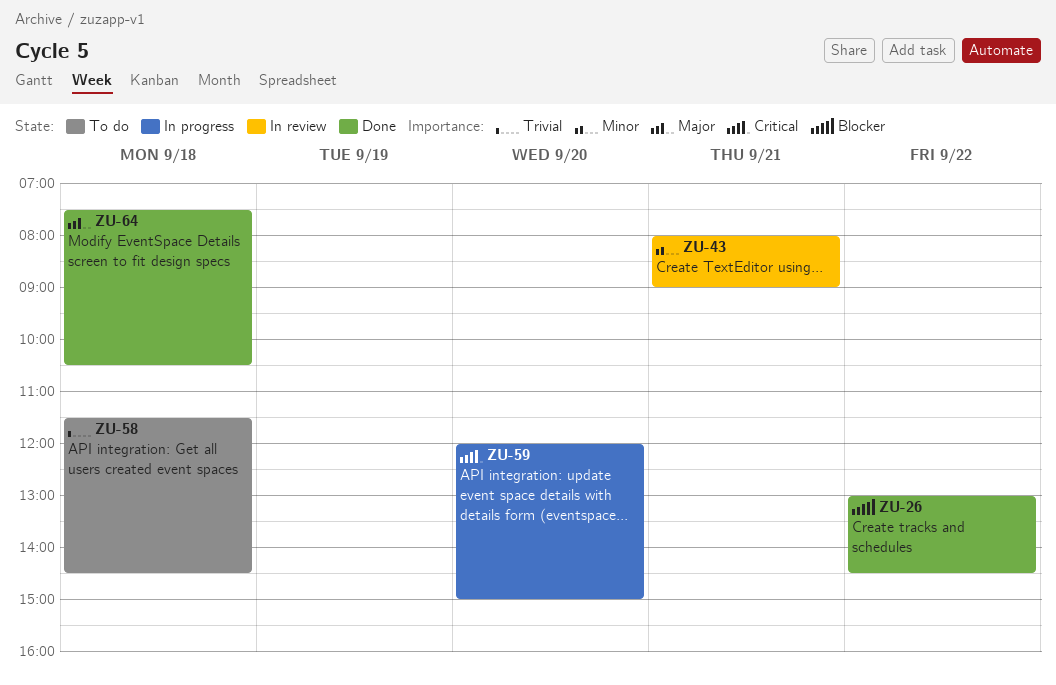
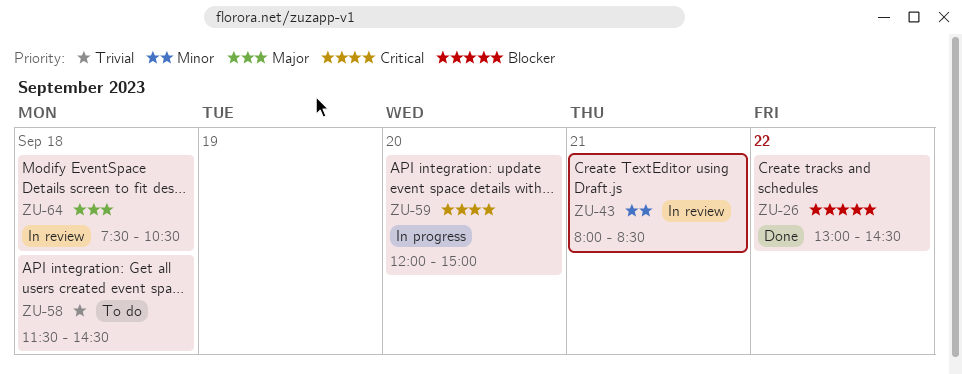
ZU-43, ends: 09:00 -> 08:30
ZU-64, status: Done -> In review

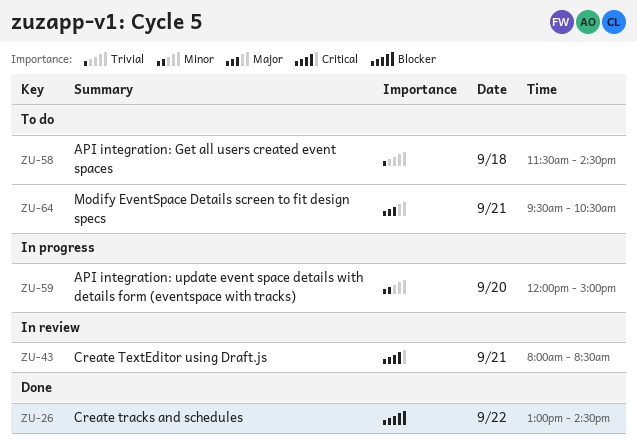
ZU-43, priority: Minor -> Critical
ZU-59, priority: Critical -> Minor
ZU-64, status: In review -> To do
ZU-64, day: Sep 18 -> Sep 21
ZU-64, begins: 07:30 -> 09:30

